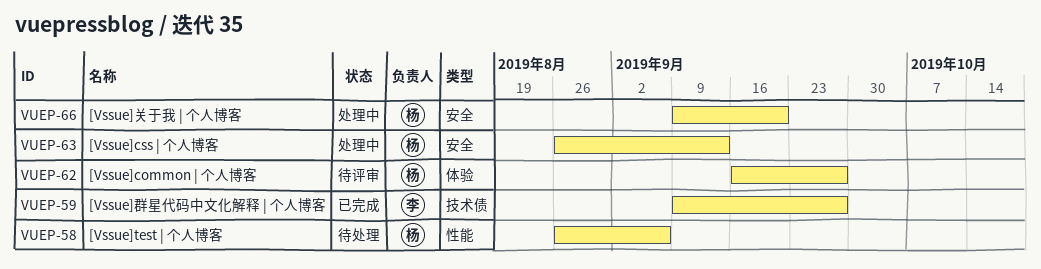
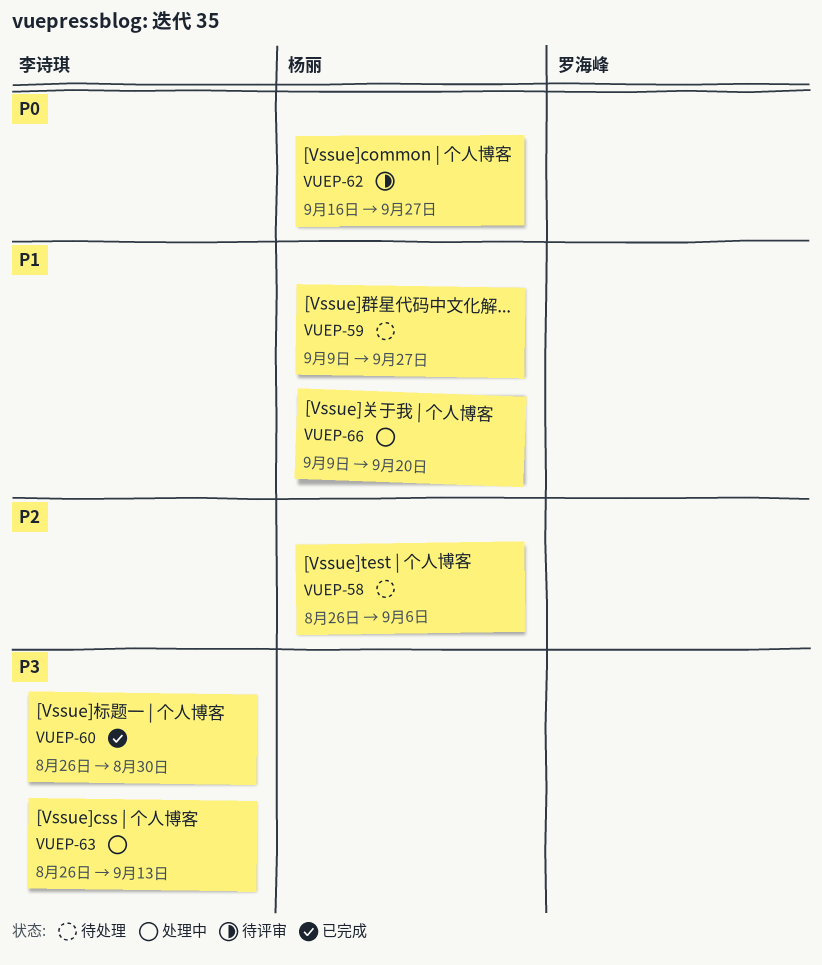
VUEP-59, status: 已完成 -> 待处理
VUEP-59, owner: 李诗琪 -> 杨丽
VUEP-60: none -> present
VUEP-63, owner: 杨丽 -> 李诗琪

